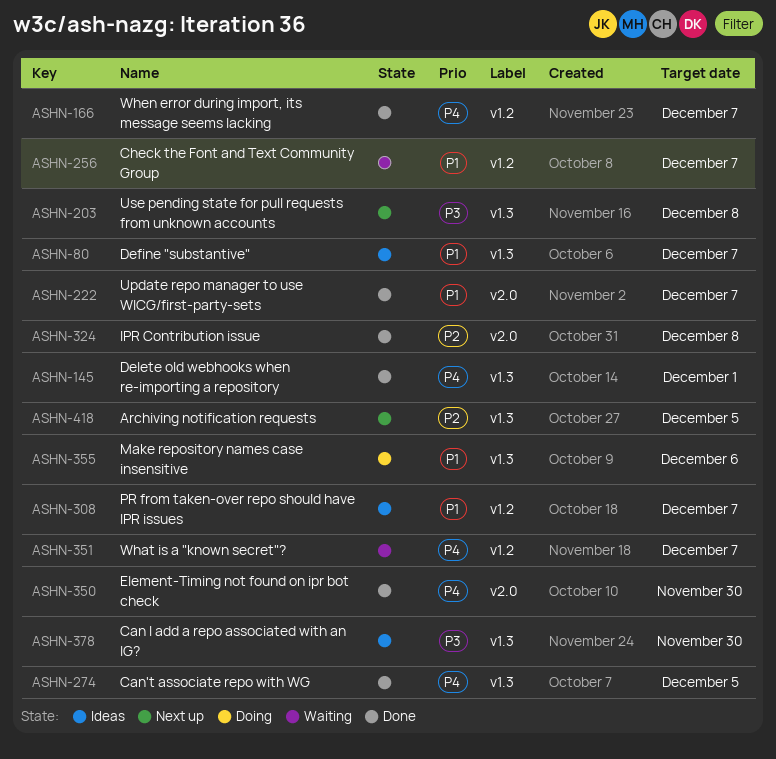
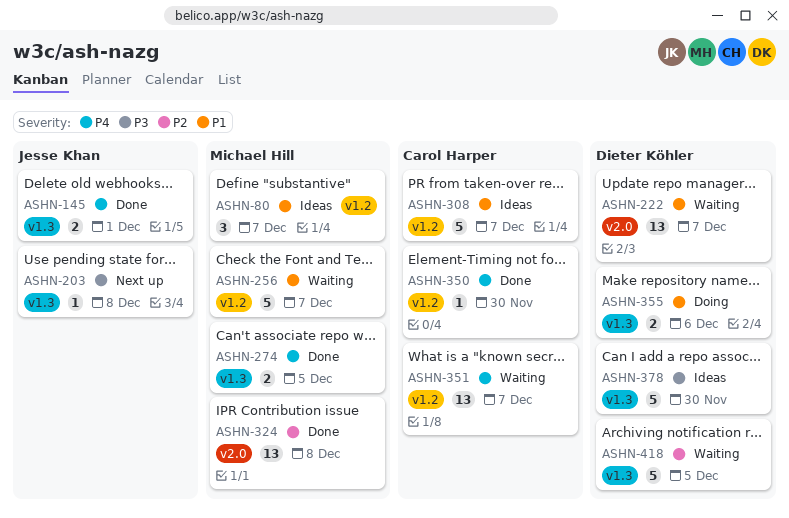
ASHN-80, label: v1.3 -> v1.2
ASHN-166: present -> none
ASHN-222, status: Done -> Waiting
ASHN-350, label: v2.0 -> v1.2
ASHN-418, status: Next up -> Waiting

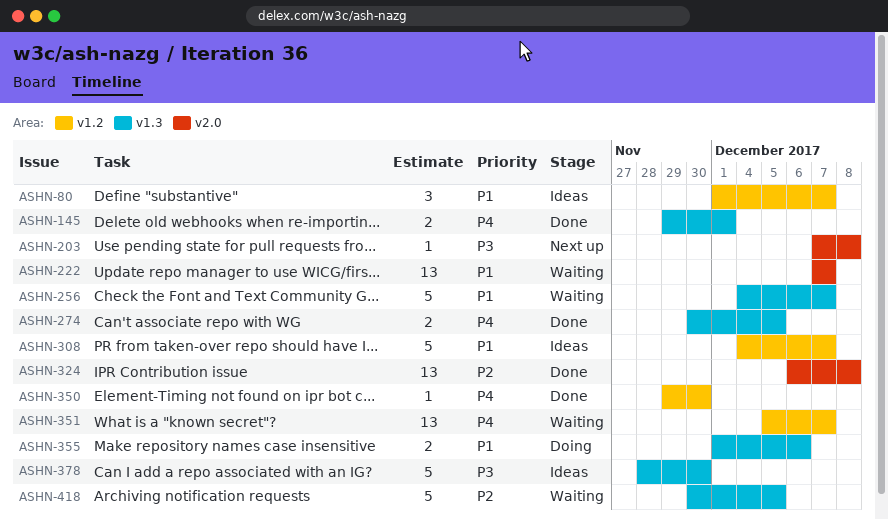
ASHN-203, label: v1.3 -> v2.0
ASHN-256, label: v1.2 -> v1.3

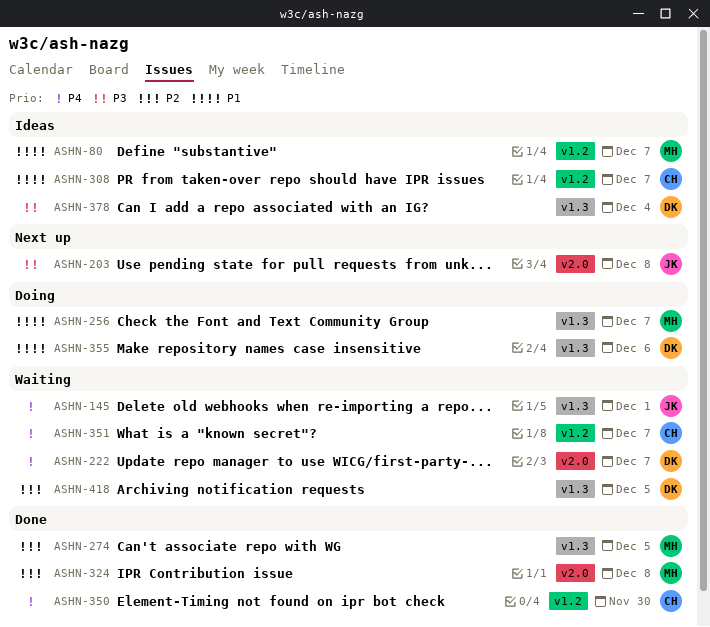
ASHN-145, status: Done -> Waiting
ASHN-222, priority: P1 -> P4
ASHN-256, status: Waiting -> Doing
ASHN-274, priority: P4 -> P2
ASHN-378, due: Nov 30 -> Dec 4

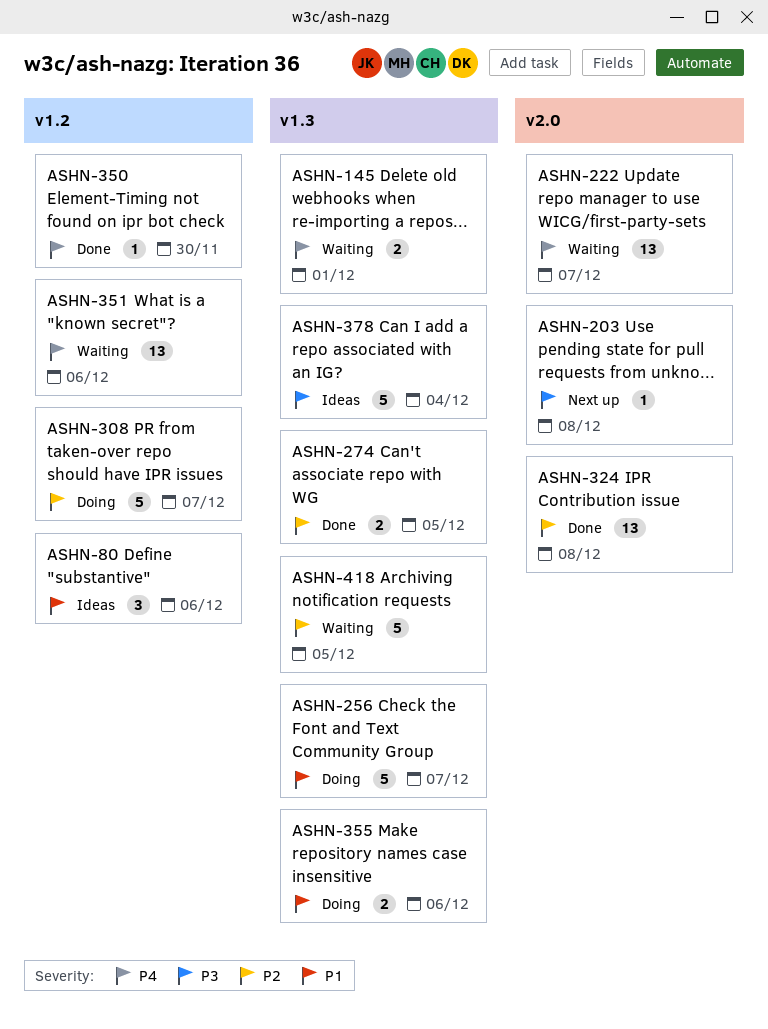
ASHN-80, due: Dec 7 -> Dec 6
ASHN-308, status: Ideas -> Doing
ASHN-308, priority: P1 -> P2
ASHN-351, due: Dec 7 -> Dec 6

